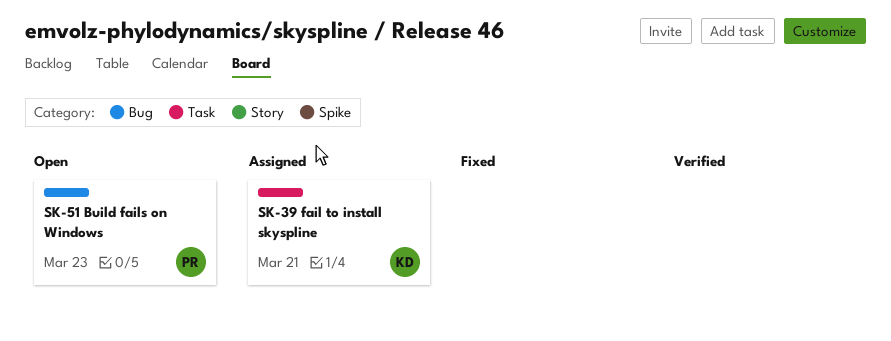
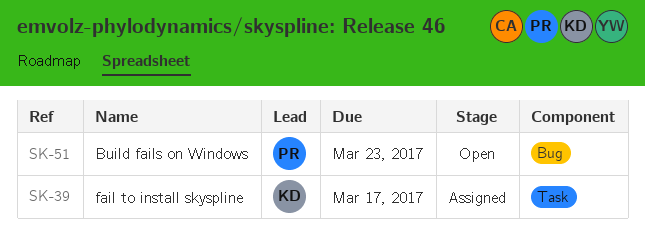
SK-39, due: Mar 21 -> Mar 17

